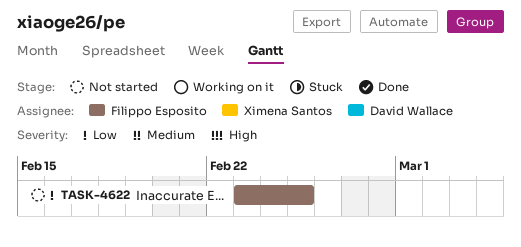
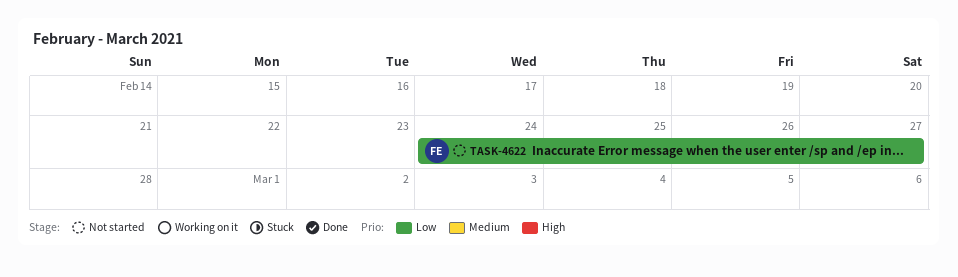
TASK-4622, start: Feb 23 -> Feb 24
TASK-4622, due: Feb 25 -> Feb 27

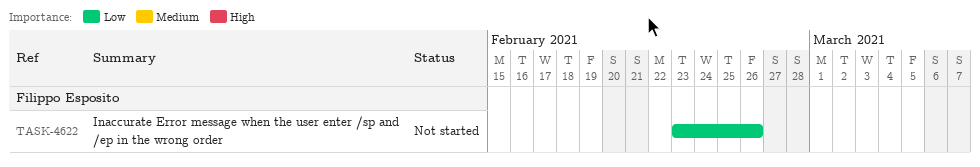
TASK-4622, start: Feb 24 -> Feb 23
TASK-4622, due: Feb 27 -> Feb 26

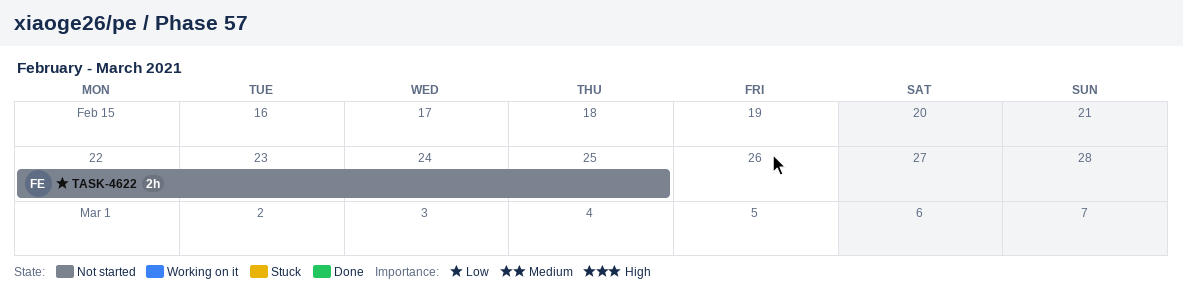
TASK-4622, start: Feb 23 -> Feb 22
TASK-4622, due: Feb 26 -> Feb 25

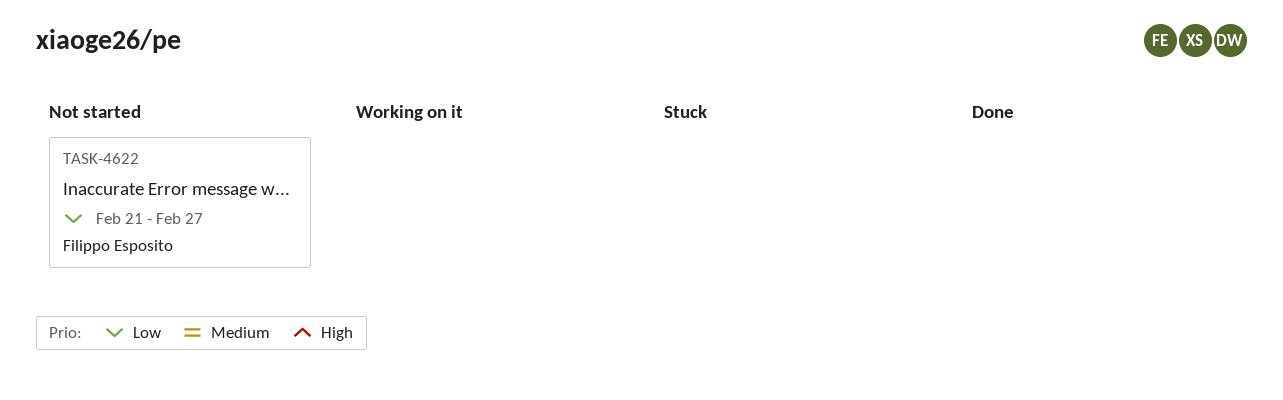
TASK-4622, start: Feb 22 -> Feb 21
TASK-4622, due: Feb 25 -> Feb 27

